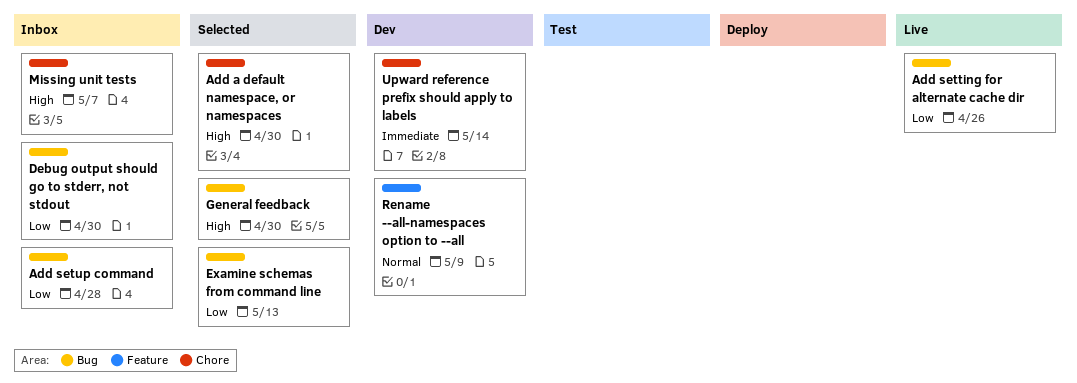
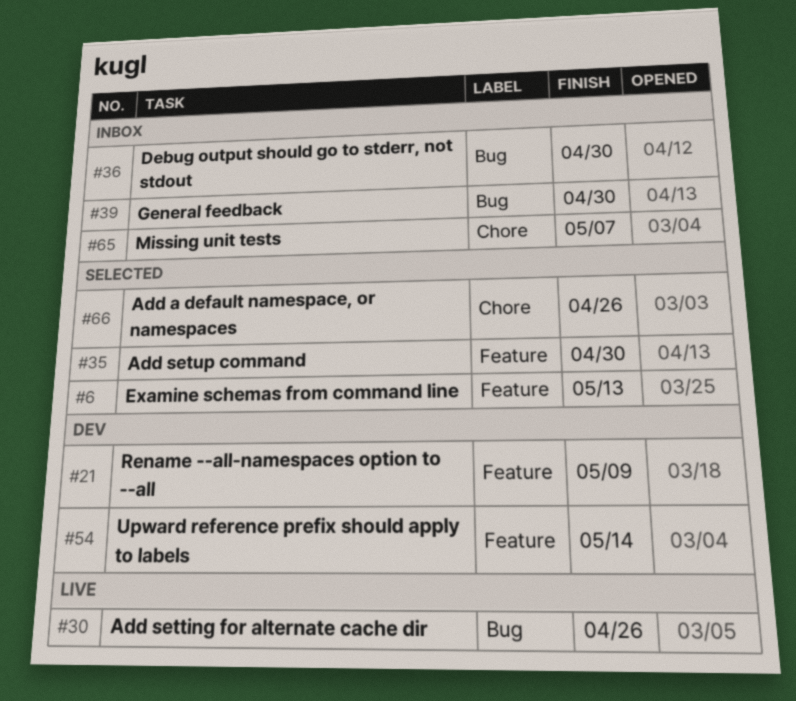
Add a default namespace, or namespaces, due: Apr 30 -> Apr 26
Add setup command, status: Inbox -> Selected
Add setup command, label: Bug -> Feature
Add setup command, due: Apr 28 -> Apr 30
Examine schemas from command line, label: Bug -> Feature
General feedback, status: Selected -> Inbox
Upward reference prefix should apply to labels, label: Chore -> Feature

